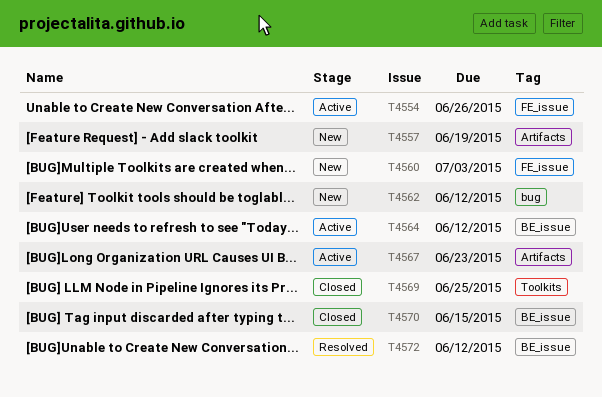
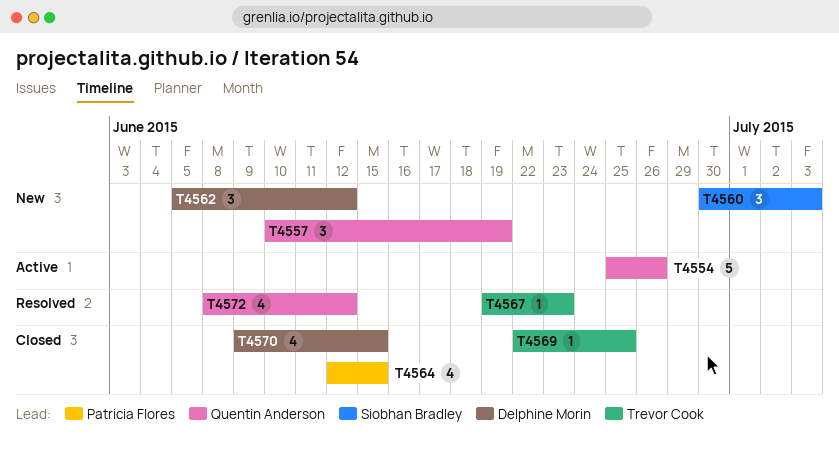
T4564, status: Active -> Closed
T4564, due: Jun 12 -> Jun 15
T4567, status: Active -> Resolved

